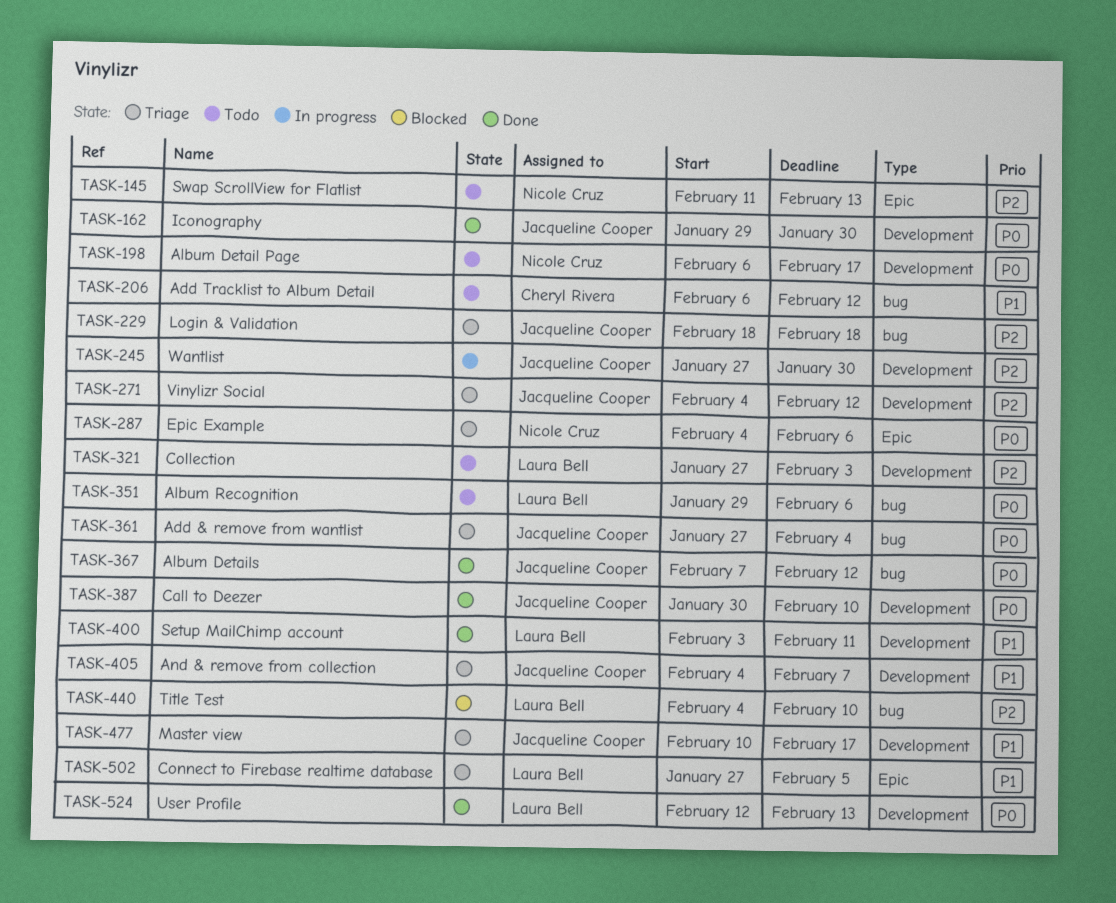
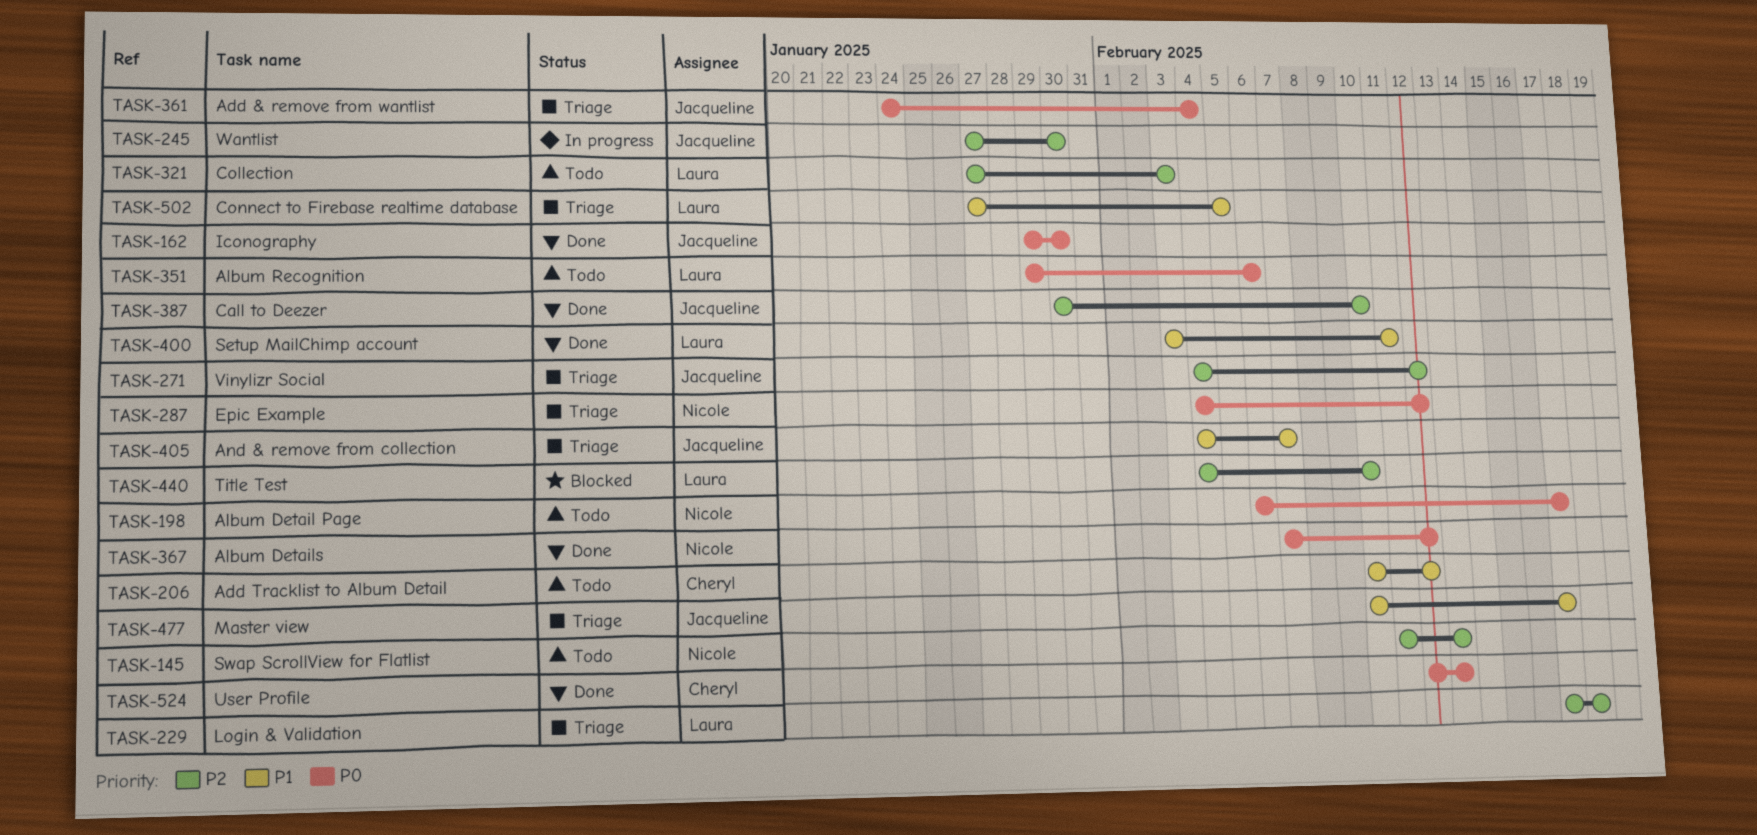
TASK-206, start: Feb 6 -> Feb 10
TASK-229, owner: Jacqueline Cooper -> Laura Bell
TASK-229, start: Feb 18 -> Feb 17
TASK-287, due: Feb 6 -> Feb 12
TASK-361, start: Jan 27 -> Jan 24
TASK-367, owner: Jacqueline Cooper -> Nicole Cruz
TASK-387, priority: P0 -> P2
TASK-524, owner: Laura Bell -> Cheryl Rivera

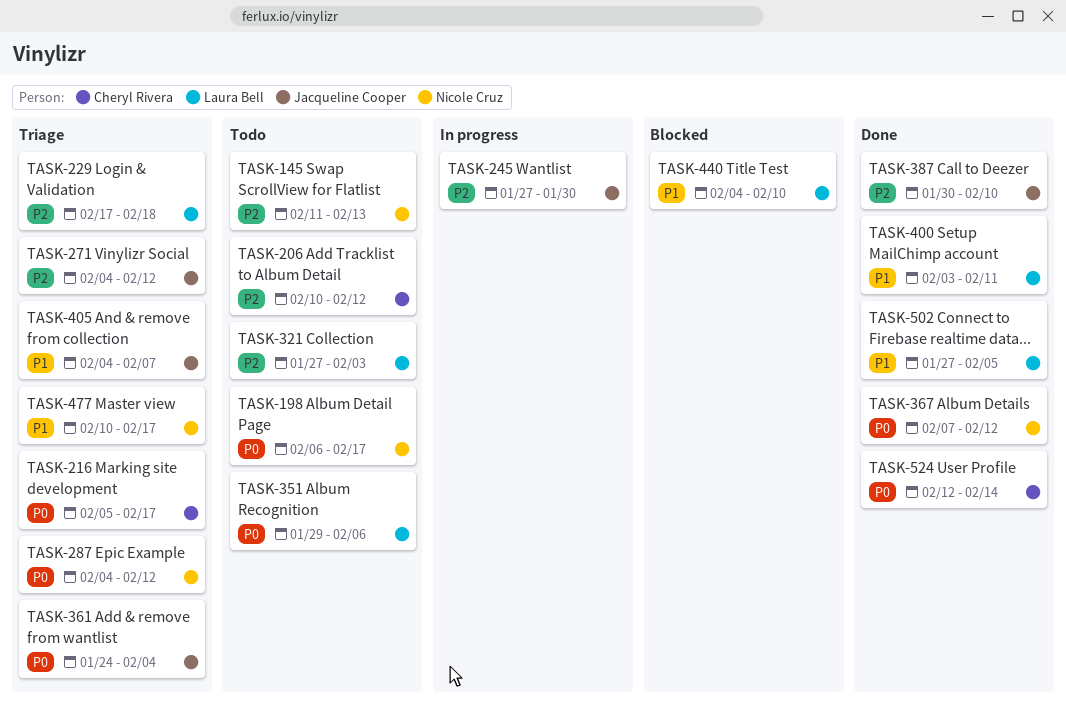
TASK-162: present -> none
TASK-206, priority: P1 -> P2
TASK-216: none -> present
TASK-440, priority: P2 -> P1
TASK-477, owner: Jacqueline Cooper -> Nicole Cruz
TASK-502, status: Triage -> Done
TASK-524, due: Feb 13 -> Feb 14

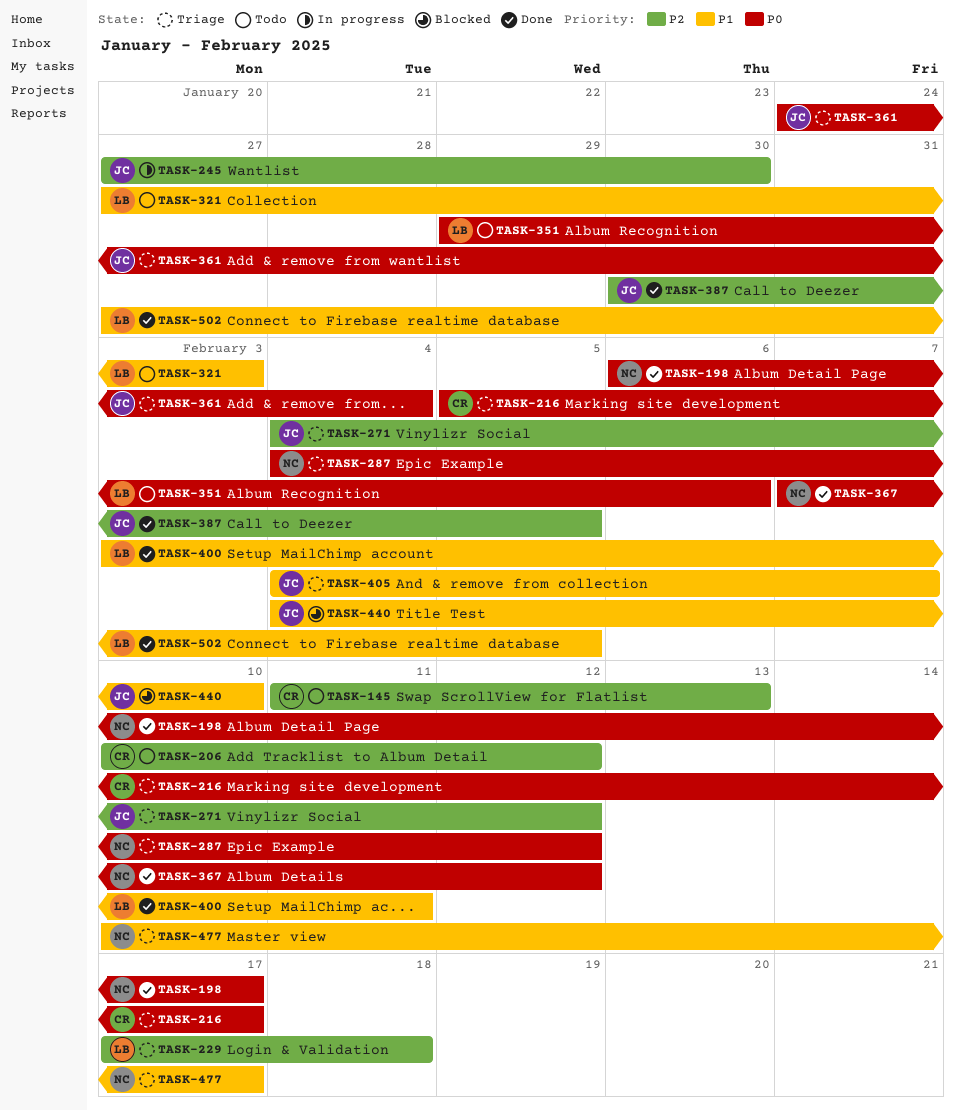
TASK-145, owner: Nicole Cruz -> Cheryl Rivera
TASK-198, status: Todo -> Done
TASK-321, priority: P2 -> P1
TASK-387, due: Feb 10 -> Feb 5
TASK-440, owner: Laura Bell -> Jacqueline Cooper
TASK-524: present -> none

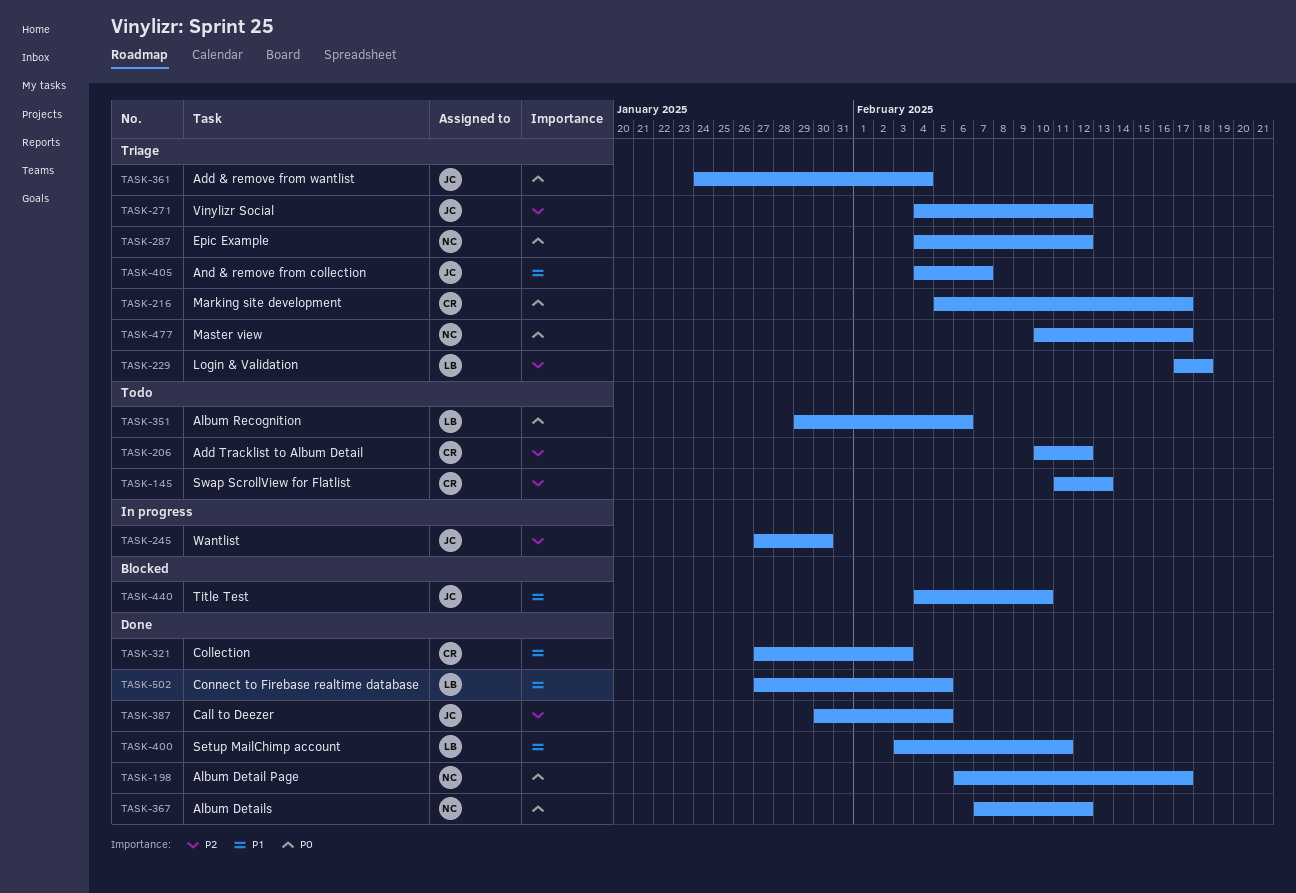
TASK-321, status: Todo -> Done
TASK-321, owner: LB -> CR
TASK-477, priority: P1 -> P0

